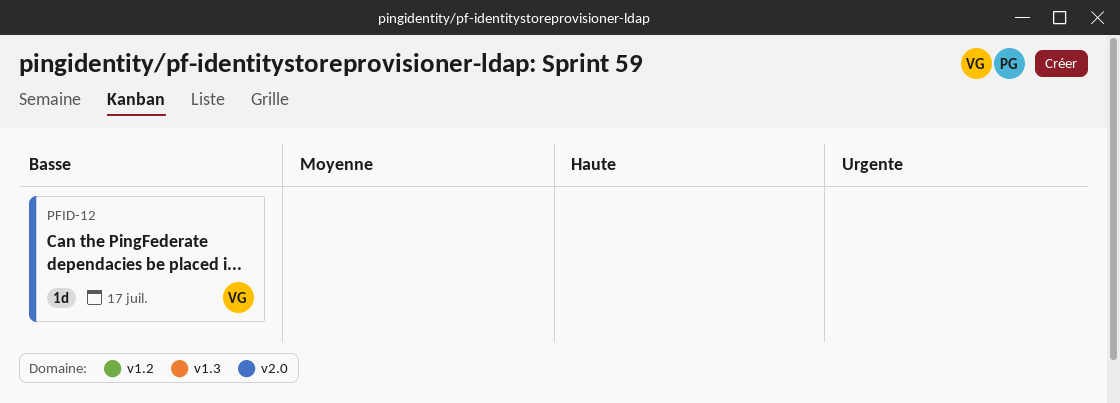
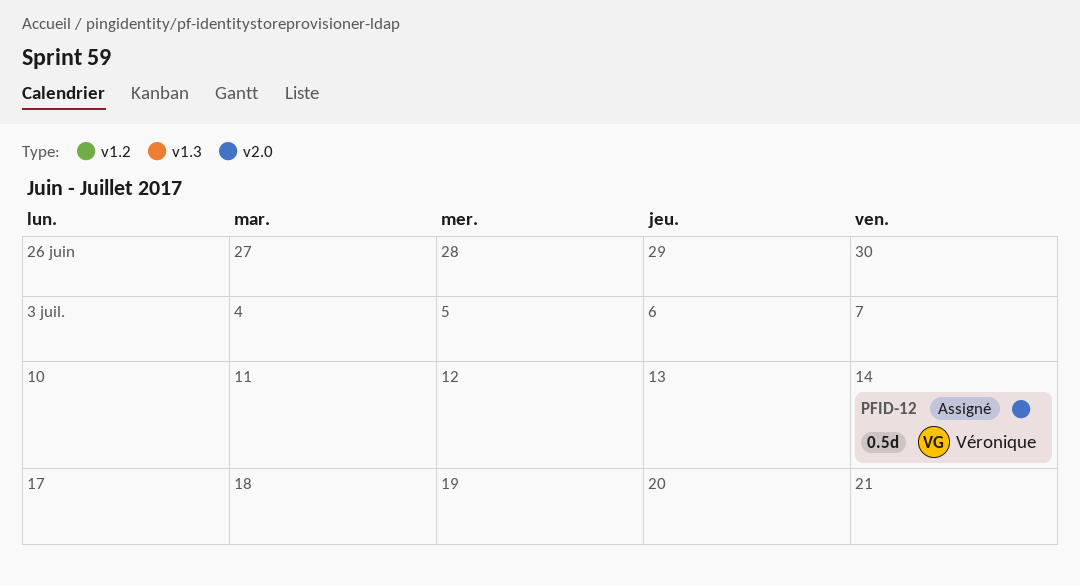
PFID-12, estimate: 1d -> 0.5d
PFID-12, due: Jul 17 -> Jul 14

